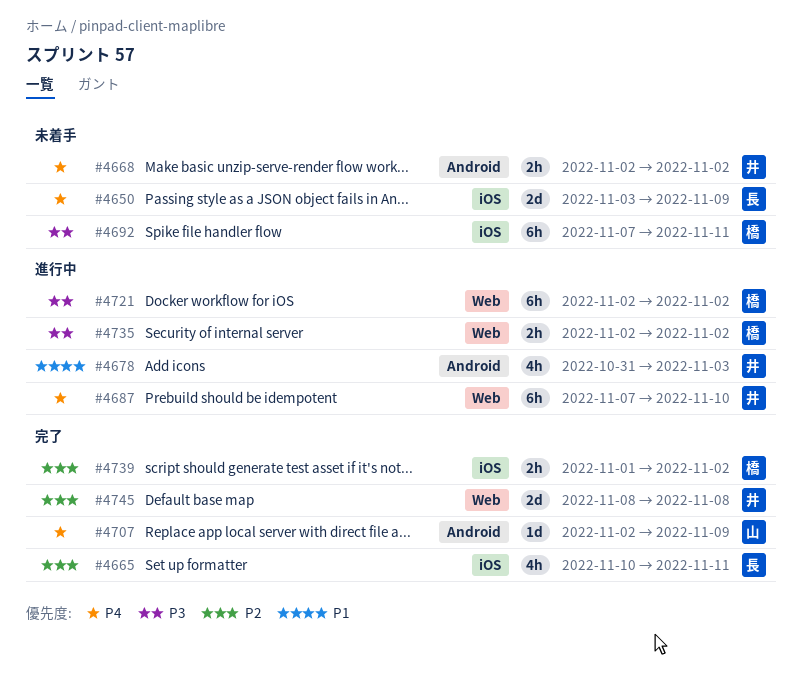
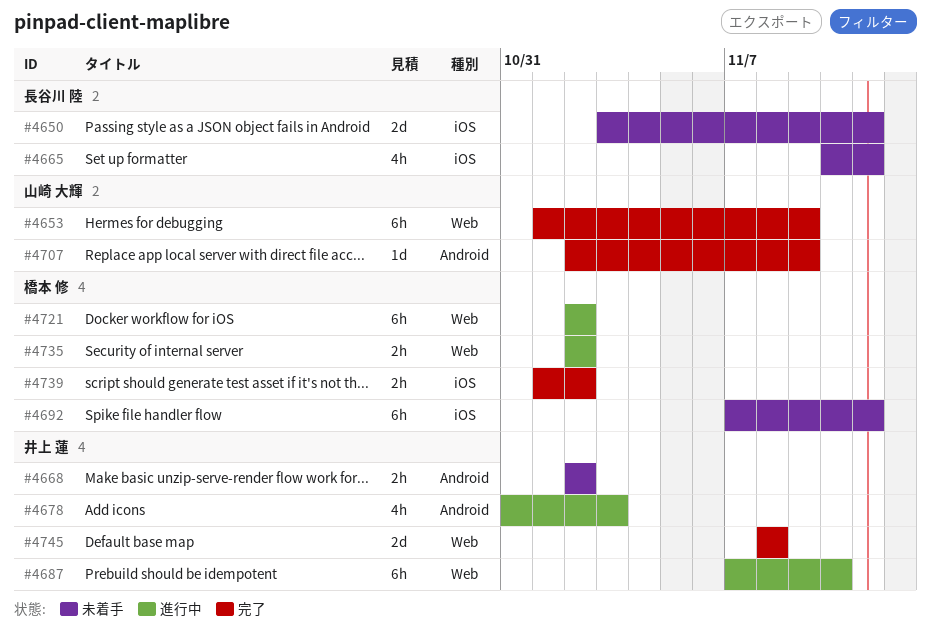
#4650, due: Nov 9 -> Nov 11
#4653: none -> present
#4665, status: 完了 -> 未着手

